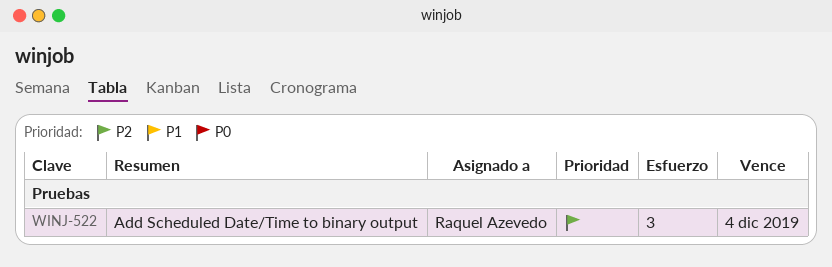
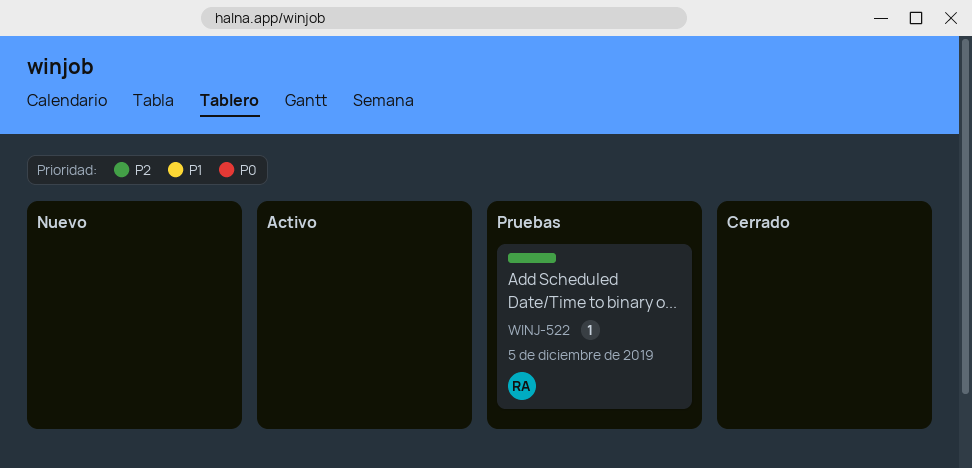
WINJ-522, estimate: 3 -> 1
WINJ-522, due: Dec 4 -> Dec 5

